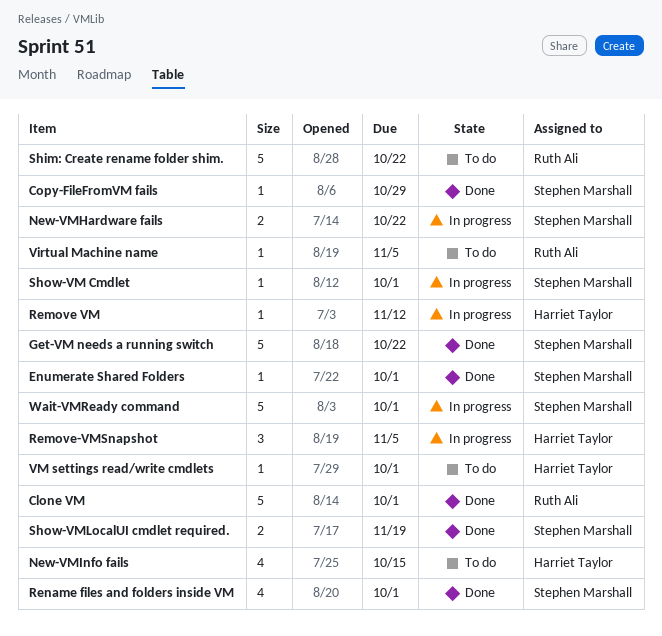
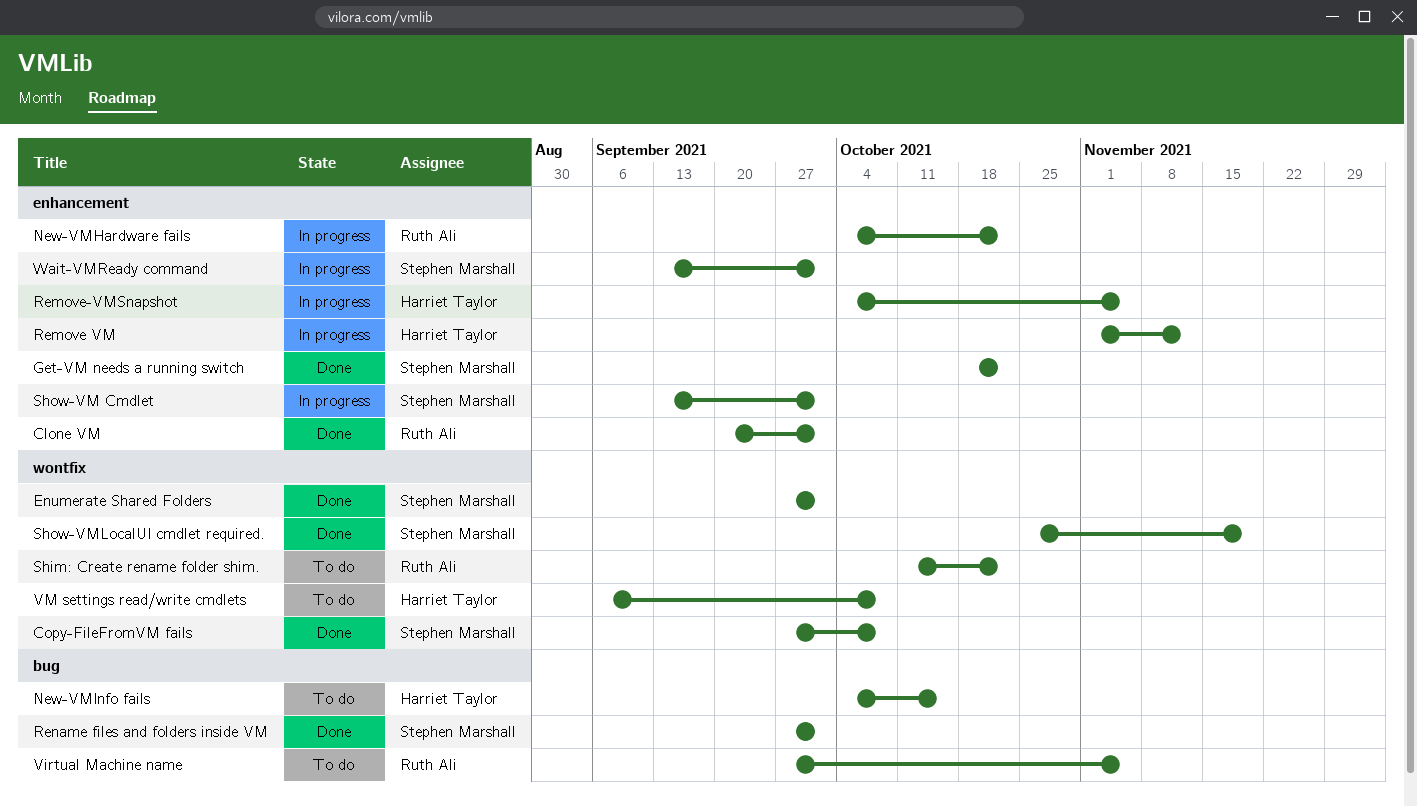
Copy-FileFromVM fails, due: Oct 29 -> Oct 8
New-VMHardware fails, owner: Stephen Marshall -> Ruth Ali
VM settings read/write cmdlets, due: Oct 1 -> Oct 8

